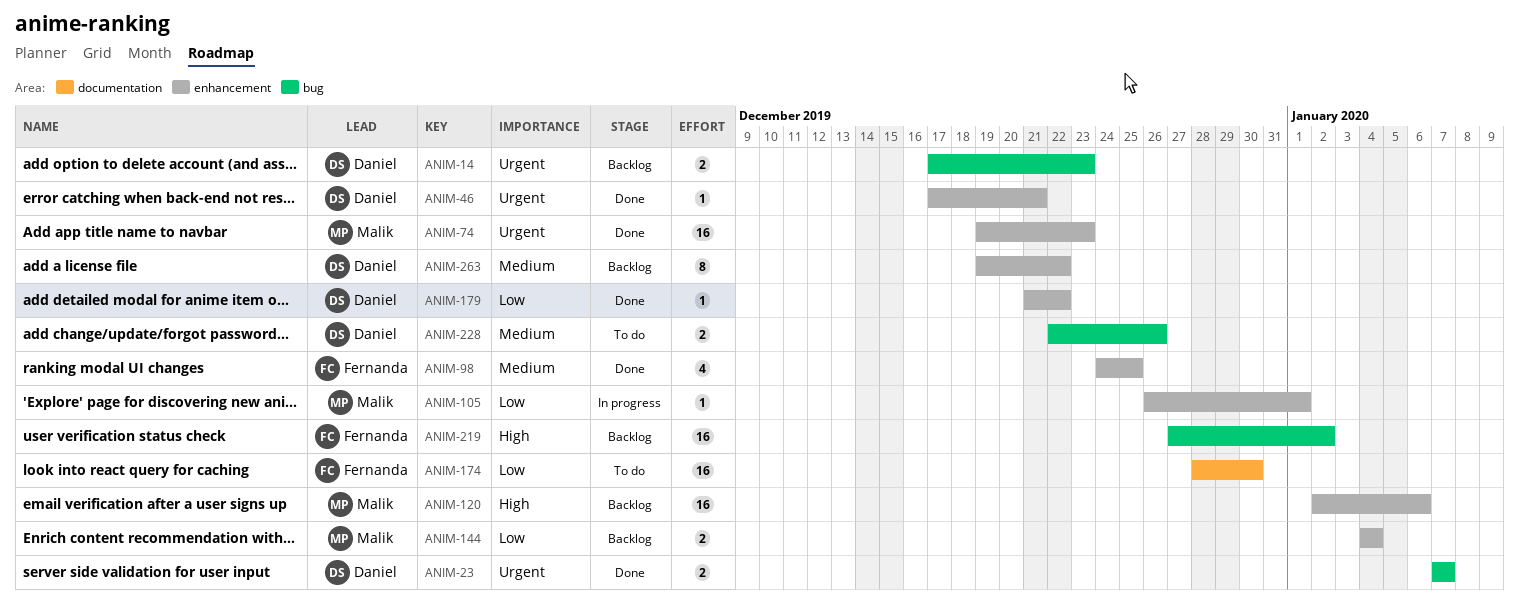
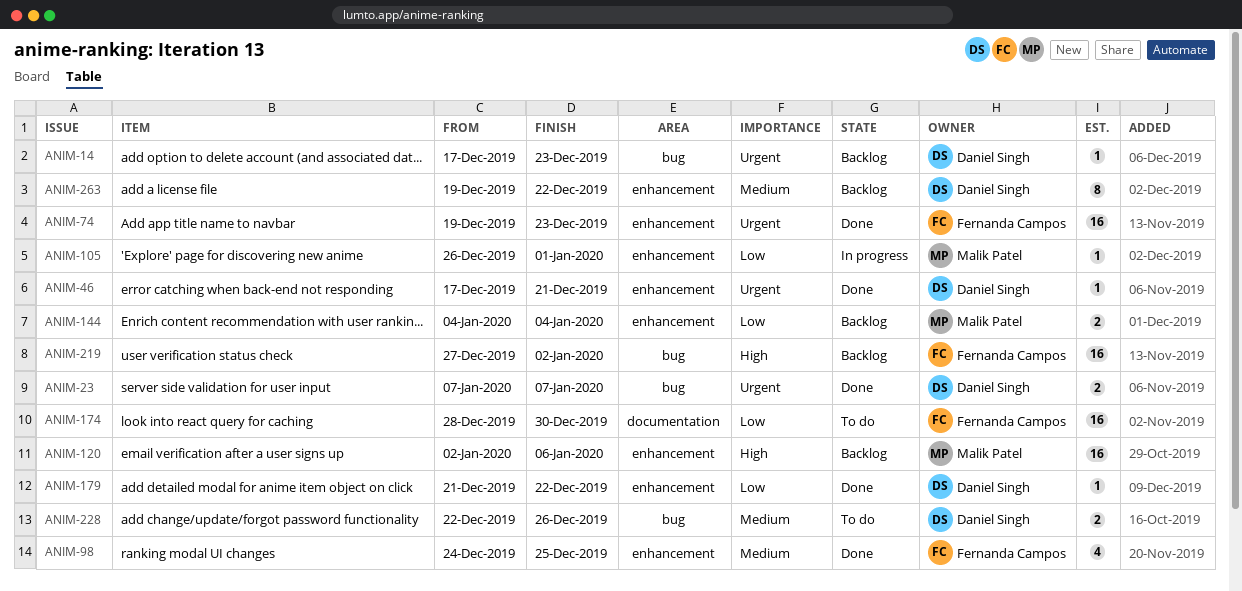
ANIM-14, estimate: 2 -> 1
ANIM-74, owner: Malik Patel -> Fernanda Campos

